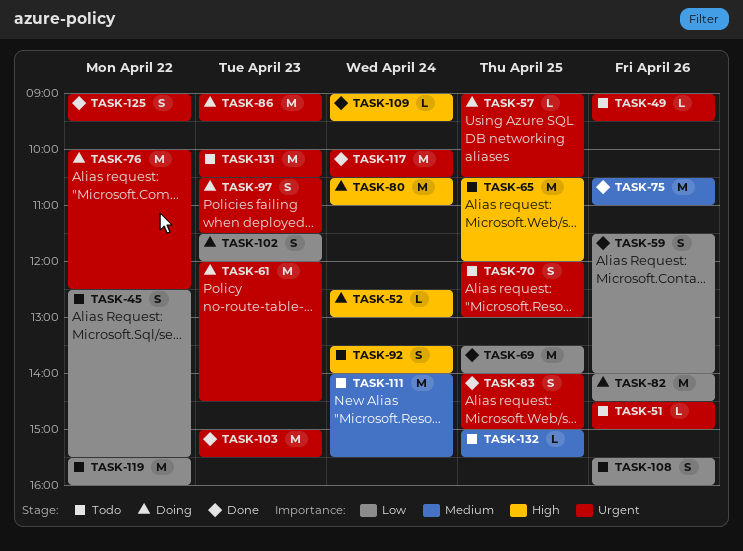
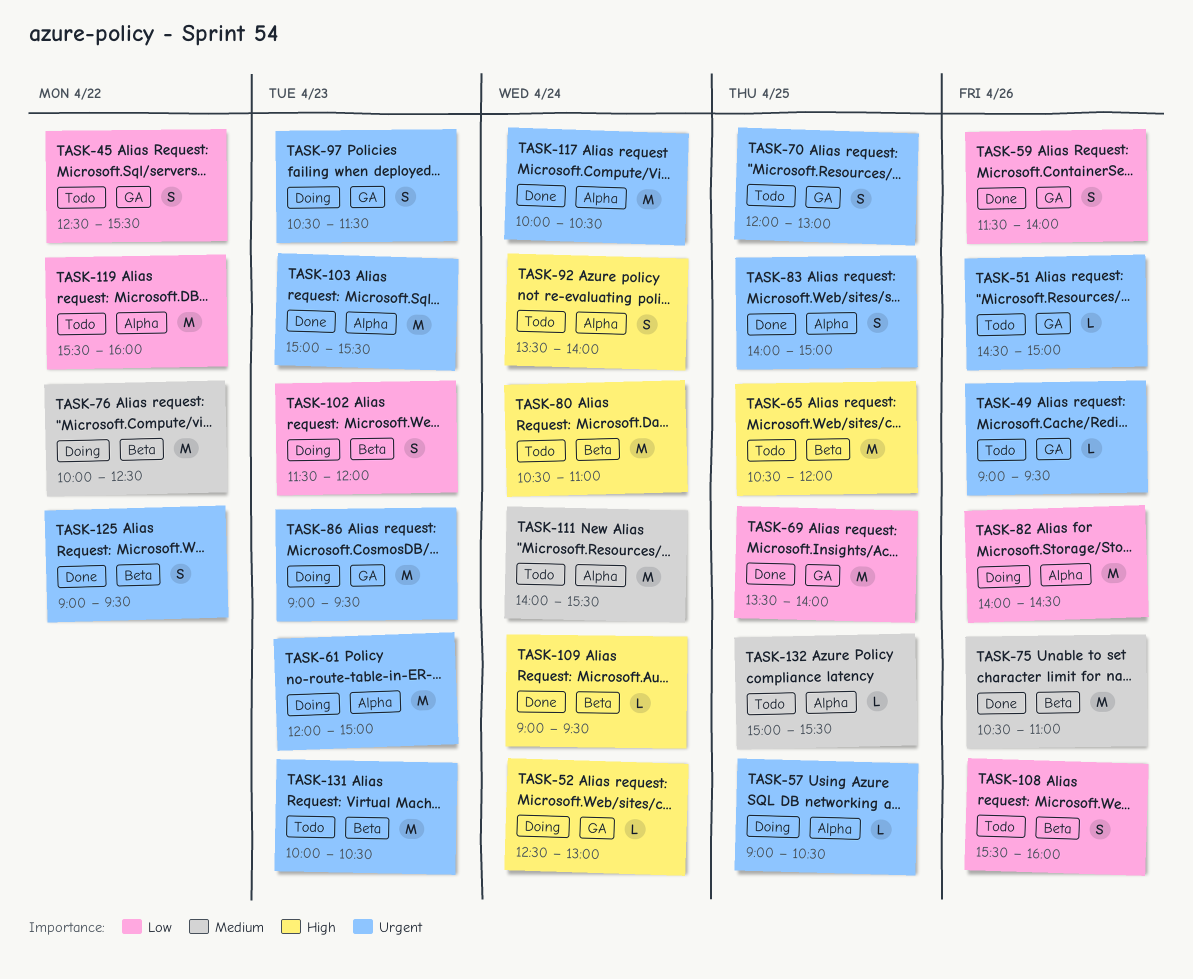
TASK-61, ends: 14:30 -> 15:00
TASK-76, priority: Urgent -> Medium
TASK-80, status: Doing -> Todo

